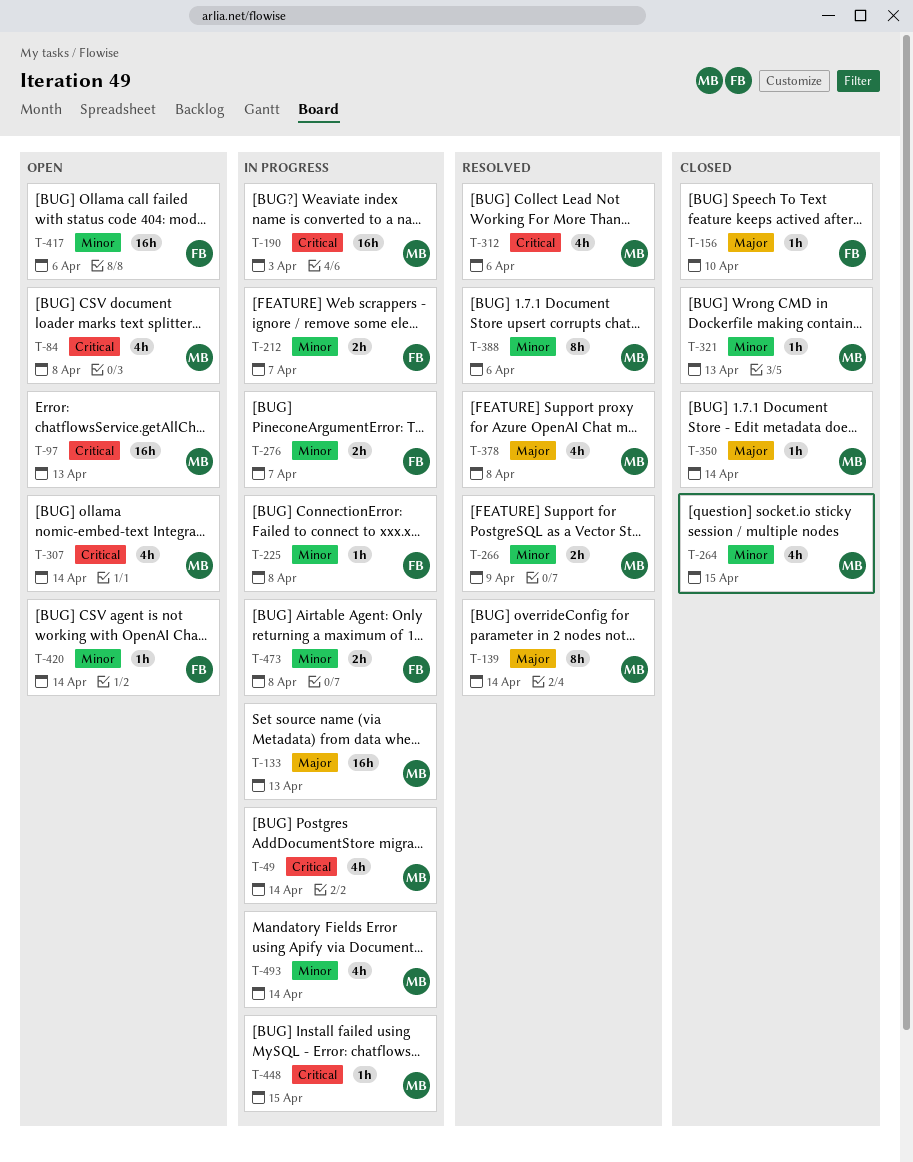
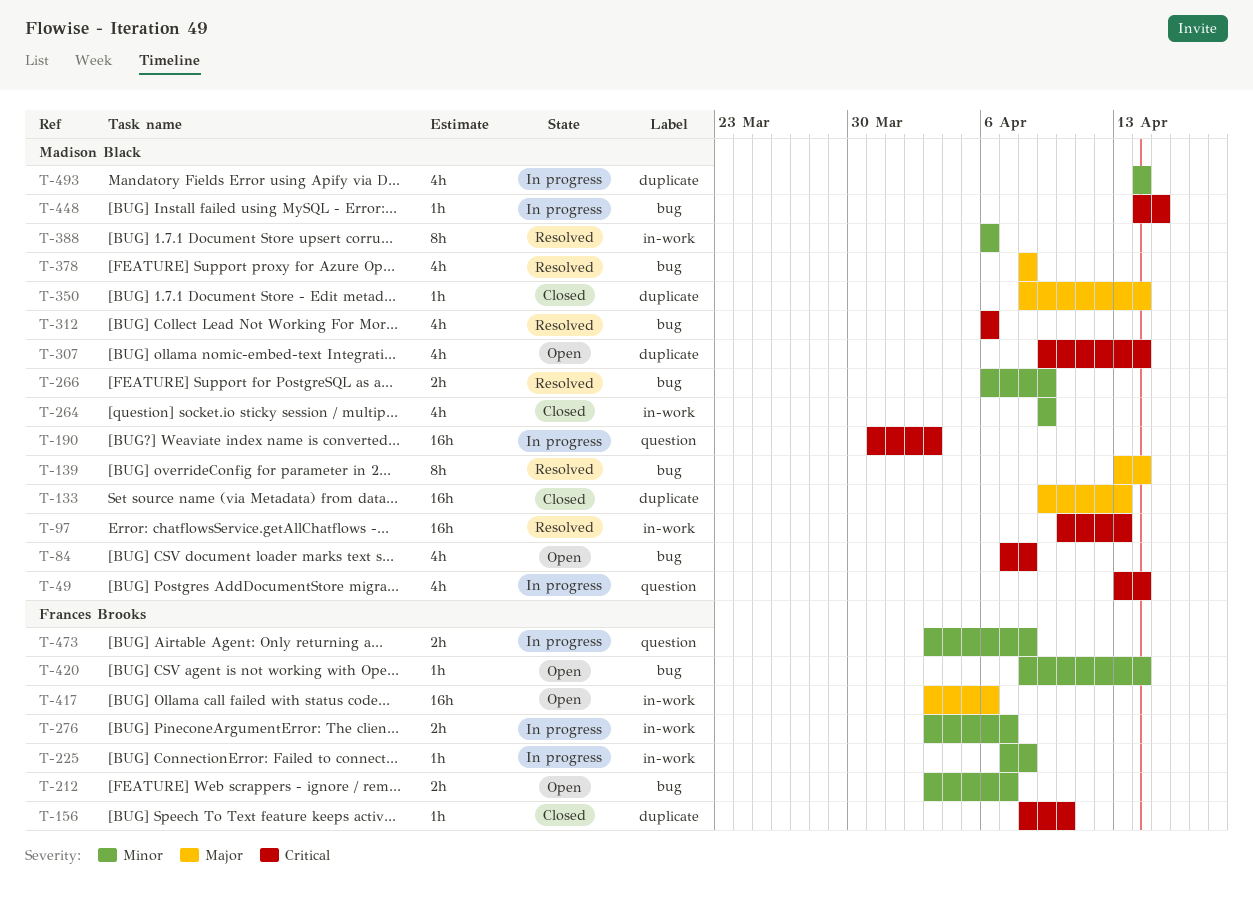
T-97, status: Open -> Resolved
T-133, status: In progress -> Closed
T-156, priority: Major -> Critical
T-212, status: In progress -> Open
T-264, due: Apr 15 -> Apr 9
T-321: present -> none
T-417, priority: Minor -> Major

